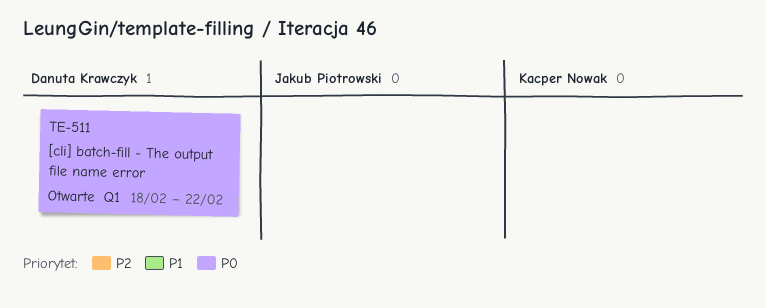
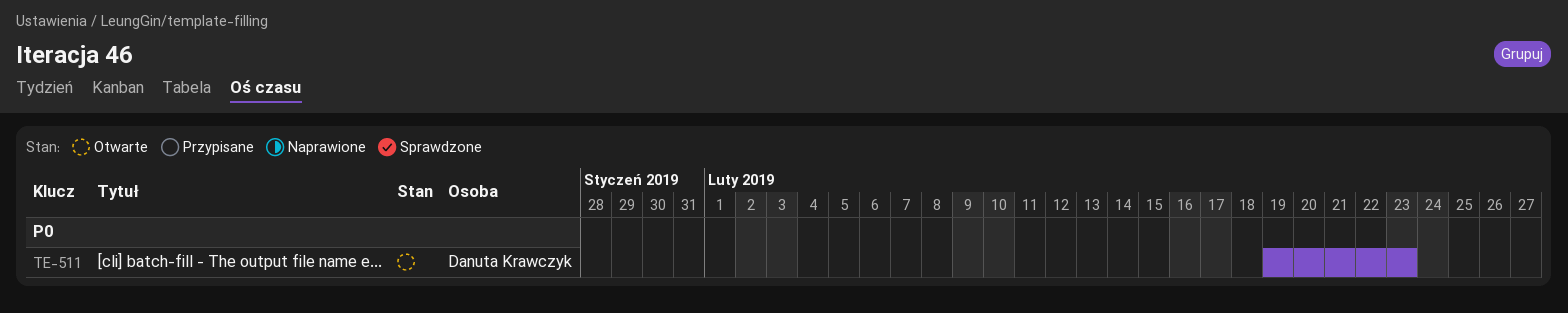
TE-511, start: Feb 18 -> Feb 19
TE-511, due: Feb 22 -> Feb 23

